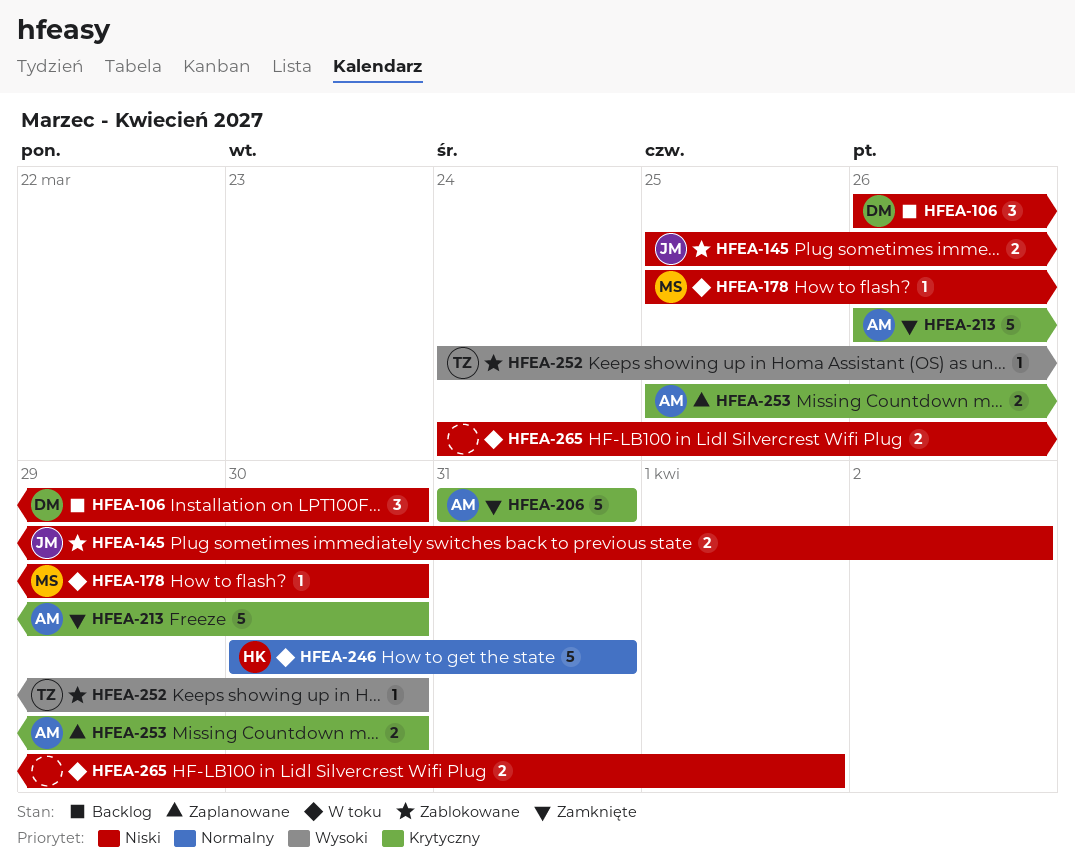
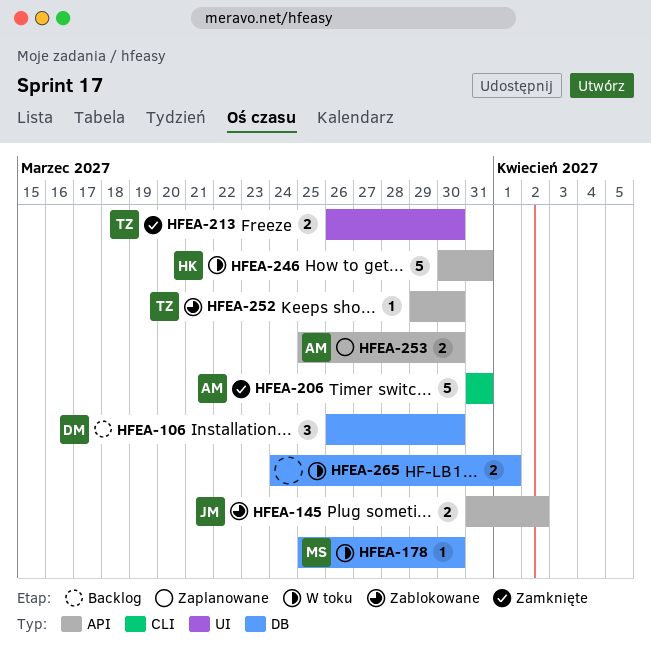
HFEA-145, start: Mar 25 -> Mar 31
HFEA-213, owner: AM -> TZ
HFEA-213, estimate: 5 -> 2
HFEA-252, start: Mar 24 -> Mar 29

